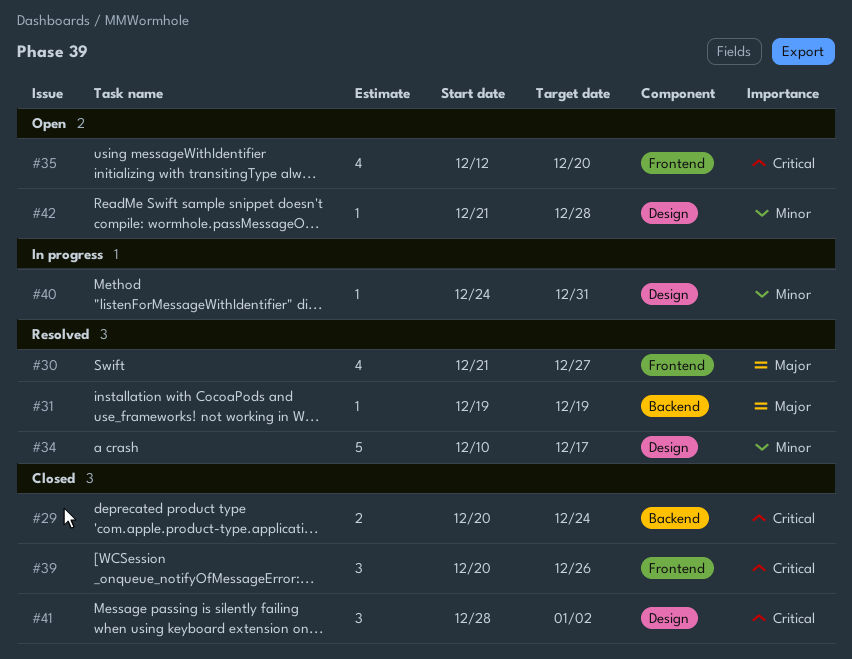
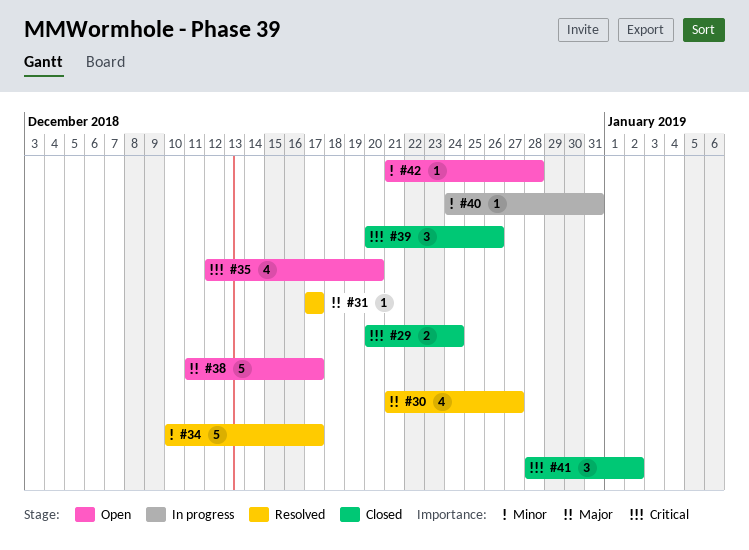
#31, start: Dec 19 -> Dec 17
#31, due: Dec 19 -> Dec 17
#38: none -> present

